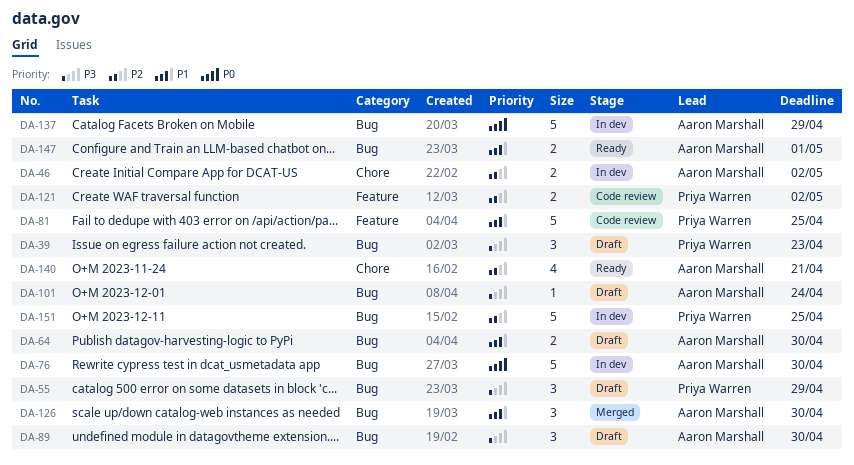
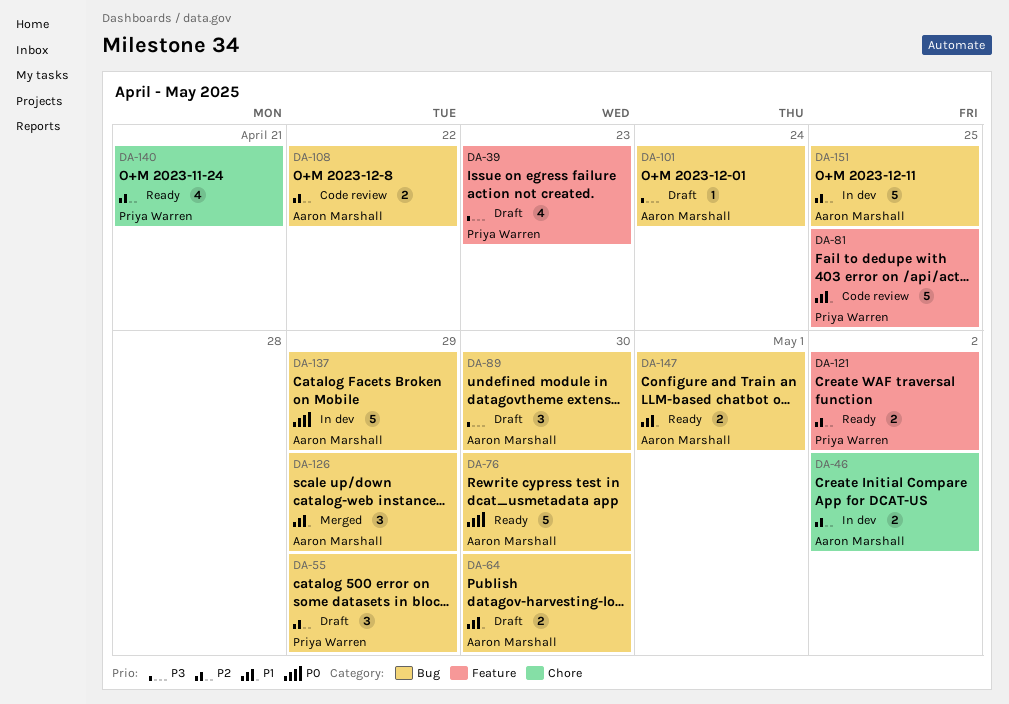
DA-39, label: Bug -> Feature
DA-39, estimate: 3 -> 4
DA-55, priority: P3 -> P2
DA-76, status: In dev -> Ready
DA-108: none -> present
DA-121, status: Code review -> Ready
DA-126, due: Apr 30 -> Apr 29
DA-140, owner: Aaron Marshall -> Priya Warren
DA-151, owner: Priya Warren -> Aaron Marshall

